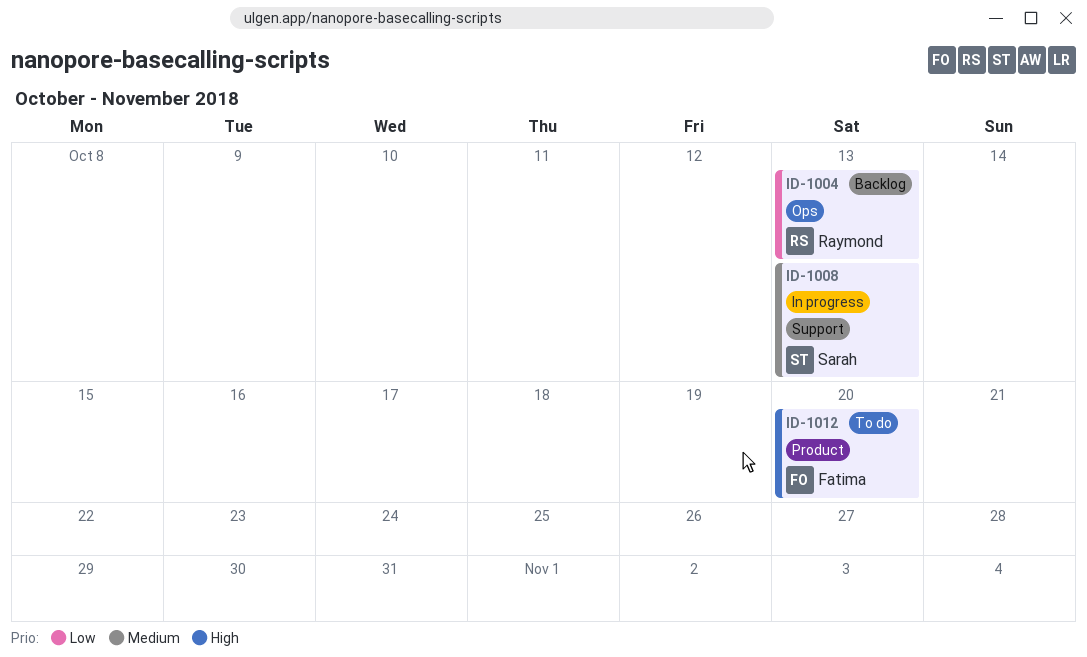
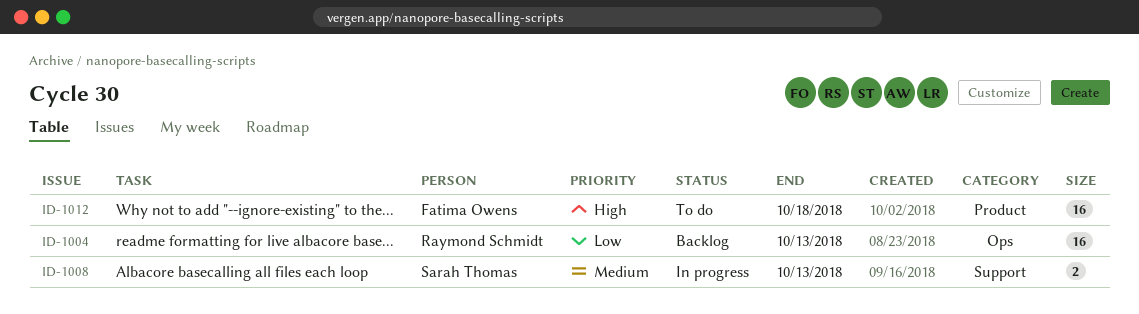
ID-1012, due: Oct 20 -> Oct 18

